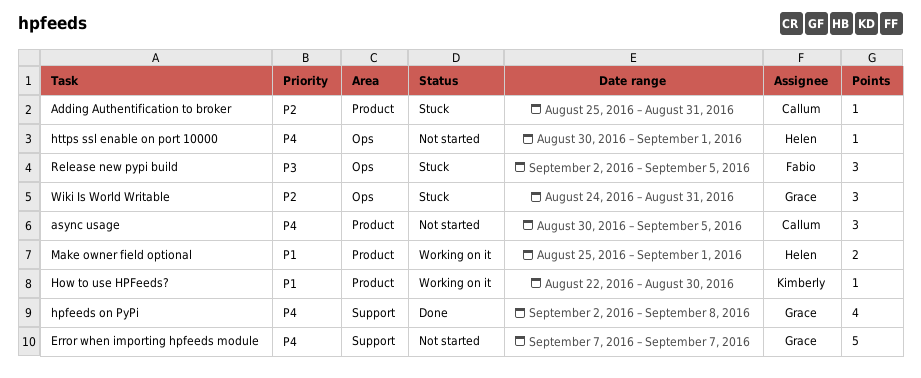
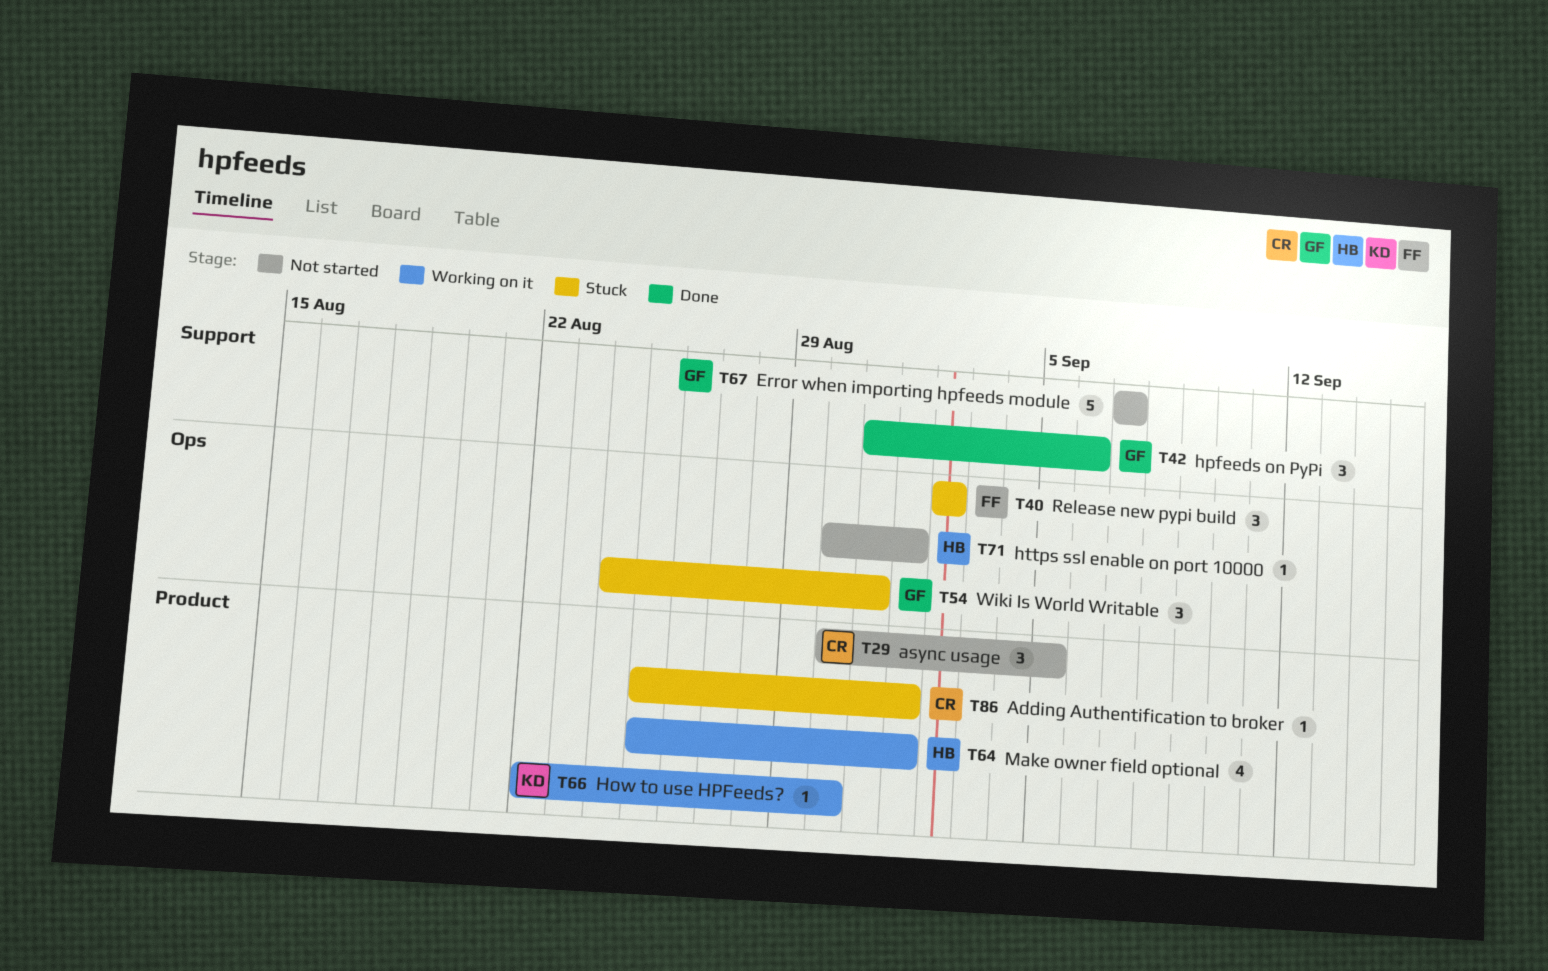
Adding Authentification to broker, due: Aug 31 -> Sep 1
hpfeeds on PyPi, estimate: 4 -> 3
hpfeeds on PyPi, start: Sep 2 -> Aug 31
hpfeeds on PyPi, due: Sep 8 -> Sep 6
Make owner field optional, estimate: 2 -> 4
Release new pypi build, due: Sep 5 -> Sep 2

